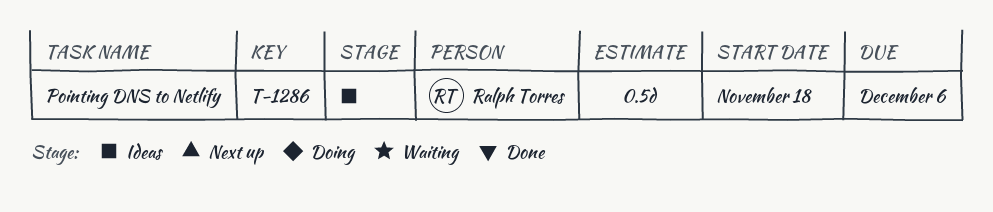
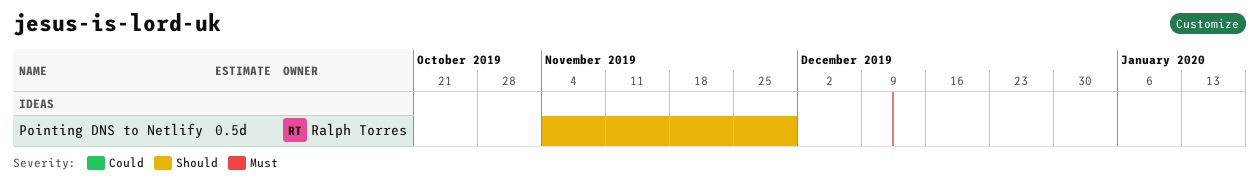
Pointing DNS to Netlify, start: Nov 18 -> Nov 4
Pointing DNS to Netlify, due: Dec 6 -> Nov 29

